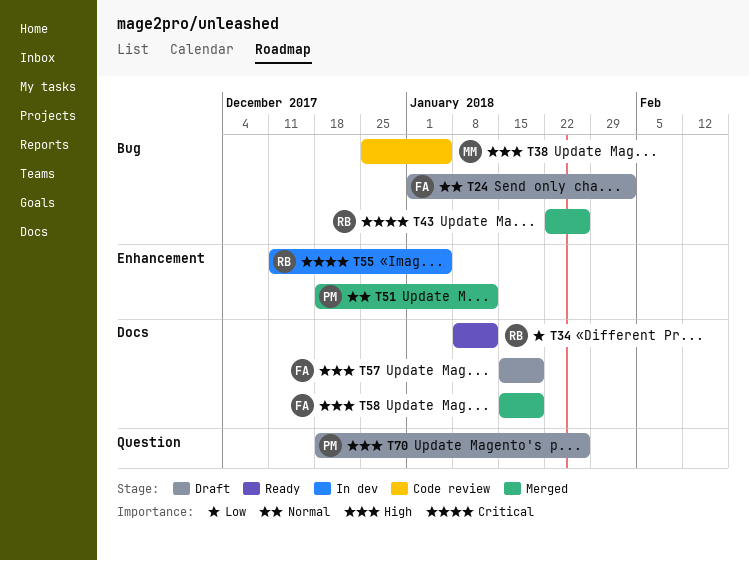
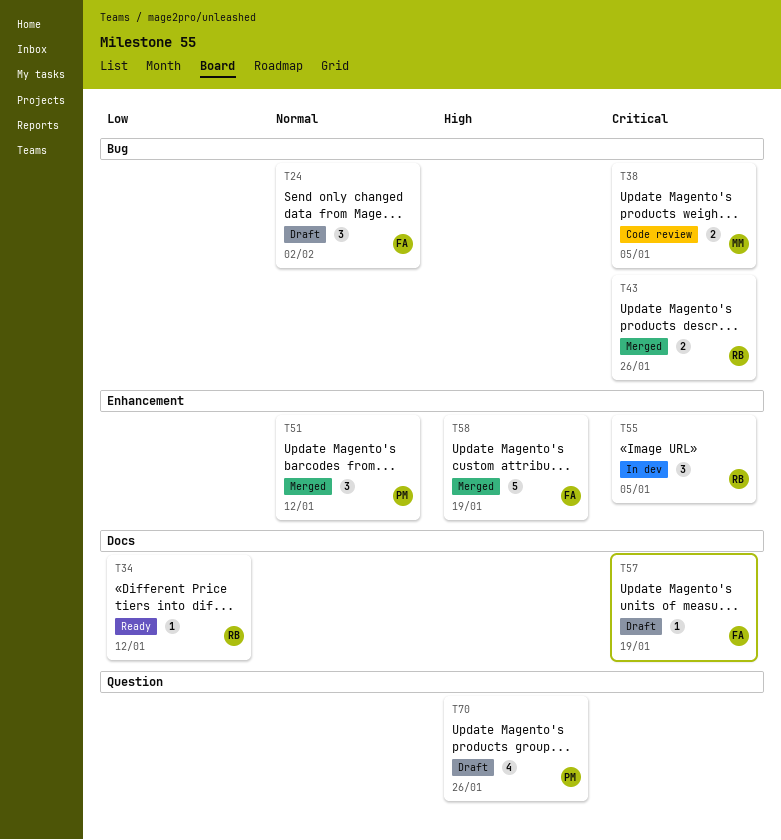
T38, priority: High -> Critical
T57, priority: High -> Critical
T58, label: Docs -> Enhancement

